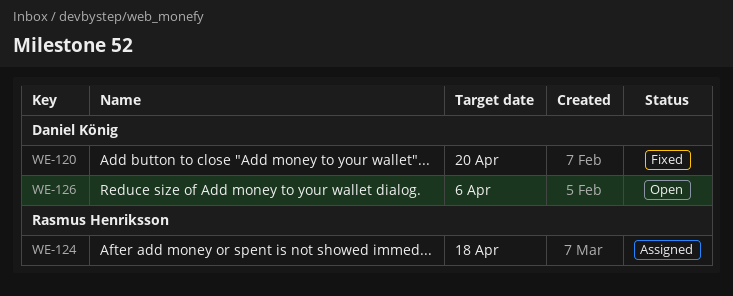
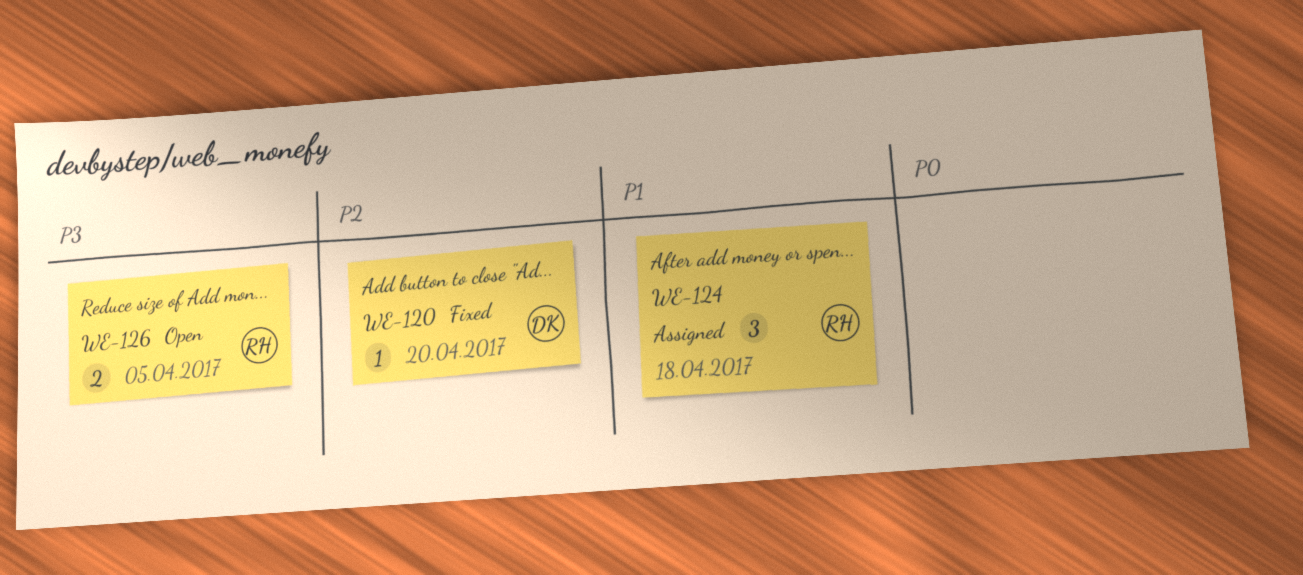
WE-126, owner: Daniel König -> Rasmus Henriksson
WE-126, due: Apr 6 -> Apr 5

